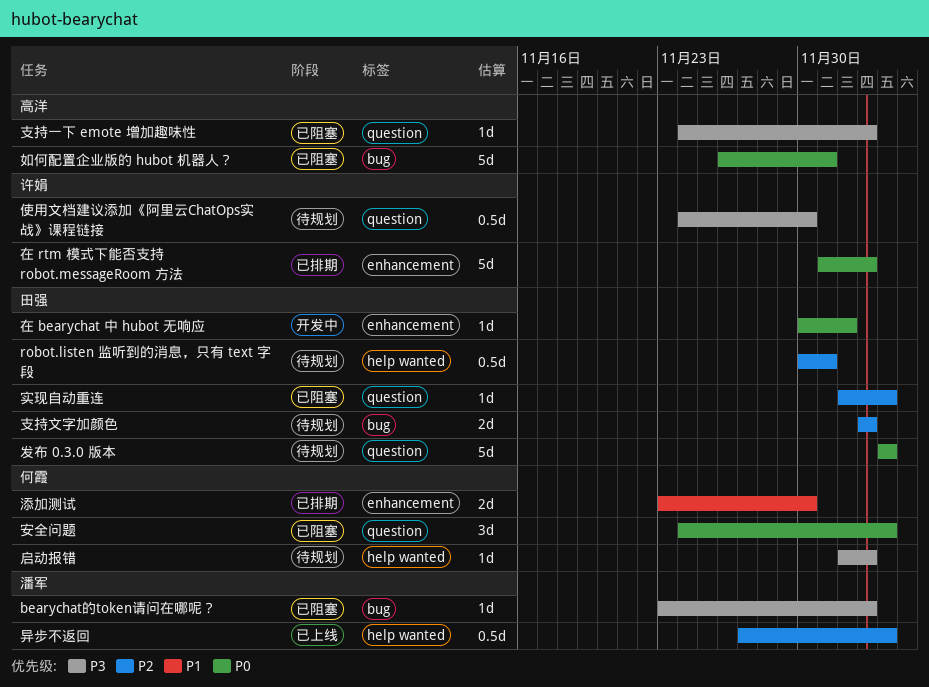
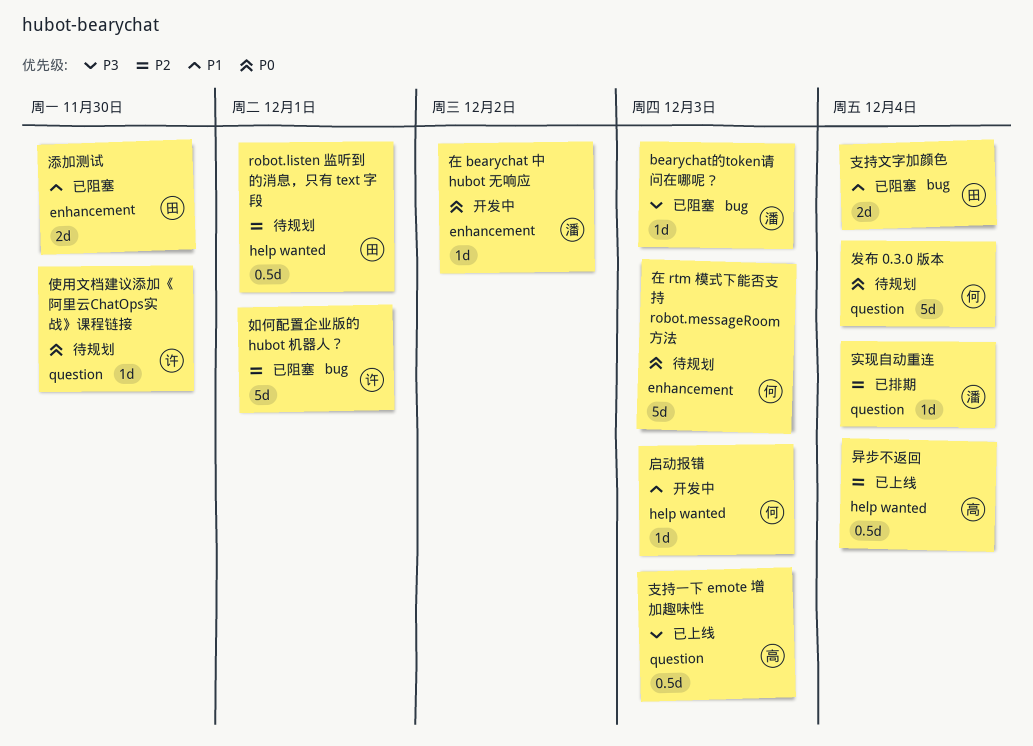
使用文档建议添加《阿里云ChatOps实战》课程链接, priority: P3 -> P0
使用文档建议添加《阿里云ChatOps实战》课程链接, estimate: 0.5d -> 1d
发布 0.3.0 版本, owner: 田强 -> 何霞
启动报错, status: 待规划 -> 开发中
启动报错, priority: P3 -> P1
在 bearychat 中 hubot 无响应, owner: 田强 -> 潘军
在 rtm 模式下能否支持 robot.messageRoom 方法, status: 已排期 -> 待规划
在 rtm 模式下能否支持 robot.messageRoom 方法, owner: 许娟 -> 何霞
如何配置企业版的 hubot 机器人？, owner: 高洋 -> 许娟
如何配置企业版的 hubot 机器人？, priority: P0 -> P2
安全问题: present -> none
实现自动重连, status: 已阻塞 -> 已排期
实现自动重连, owner: 田强 -> 潘军
异步不返回, owner: 潘军 -> 高洋
支持一下 emote 增加趣味性, status: 已阻塞 -> 已上线
支持一下 emote 增加趣味性, estimate: 1d -> 0.5d
支持文字加颜色, status: 待规划 -> 已阻塞
支持文字加颜色, priority: P2 -> P1
支持文字加颜色, due: Dec 3 -> Dec 4
添加测试, status: 已排期 -> 已阻塞
添加测试, owner: 何霞 -> 田强

